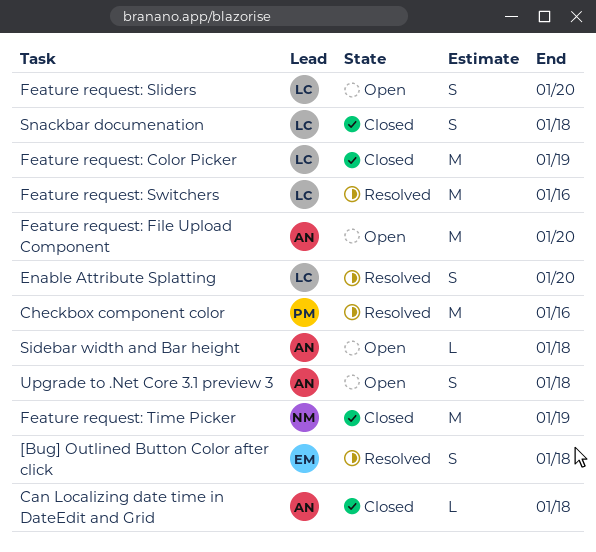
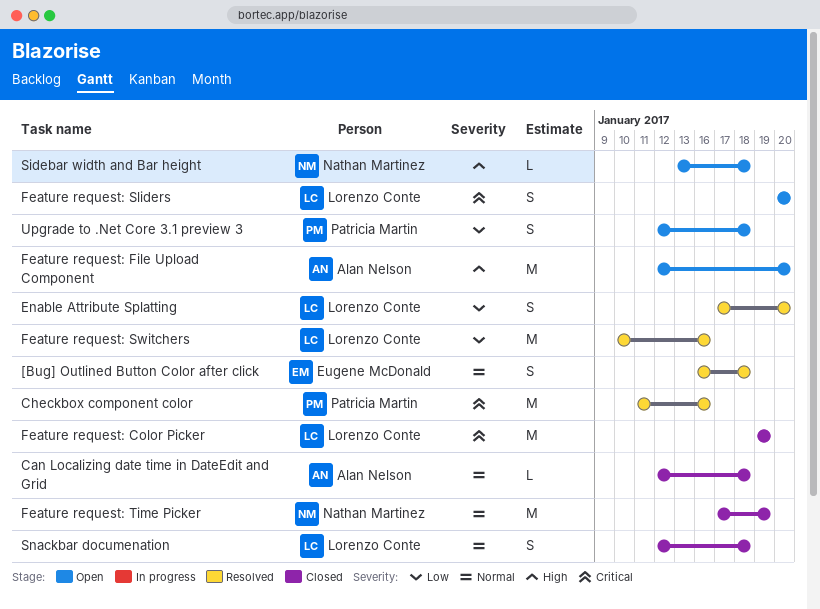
Sidebar width and Bar height, owner: Alan Nelson -> Nathan Martinez
Upgrade to .Net Core 3.1 preview 3, owner: Alan Nelson -> Patricia Martin

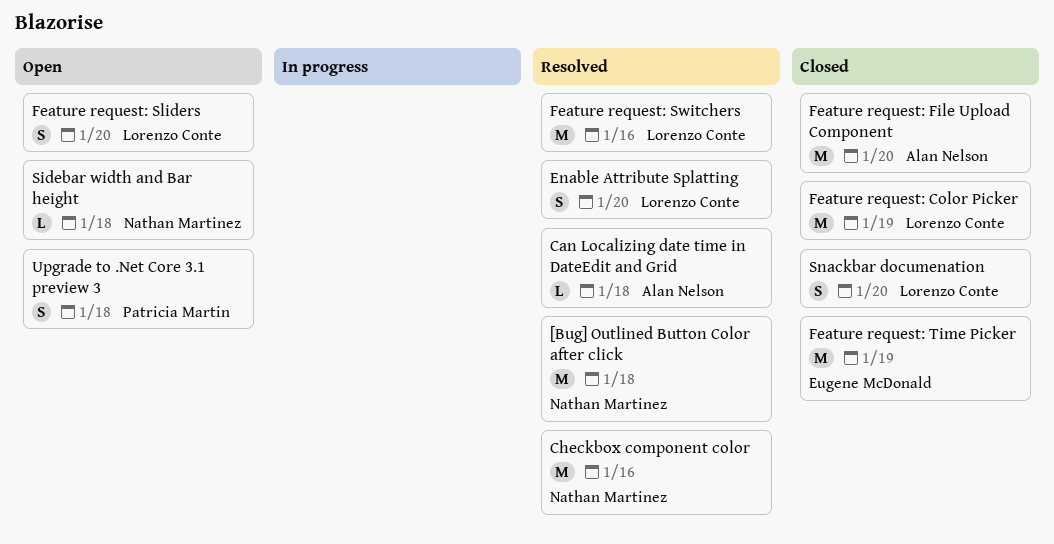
[Bug] Outlined Button Color after click, owner: Eugene McDonald -> Nathan Martinez
[Bug] Outlined Button Color after click, estimate: S -> M
Can Localizing date time in DateEdit and Grid, status: Closed -> Resolved
Checkbox component color, owner: Patricia Martin -> Nathan Martinez
Feature request: File Upload Component, status: Open -> Closed
Feature request: Time Picker, owner: Nathan Martinez -> Eugene McDonald
Snackbar documenation, due: Jan 18 -> Jan 20

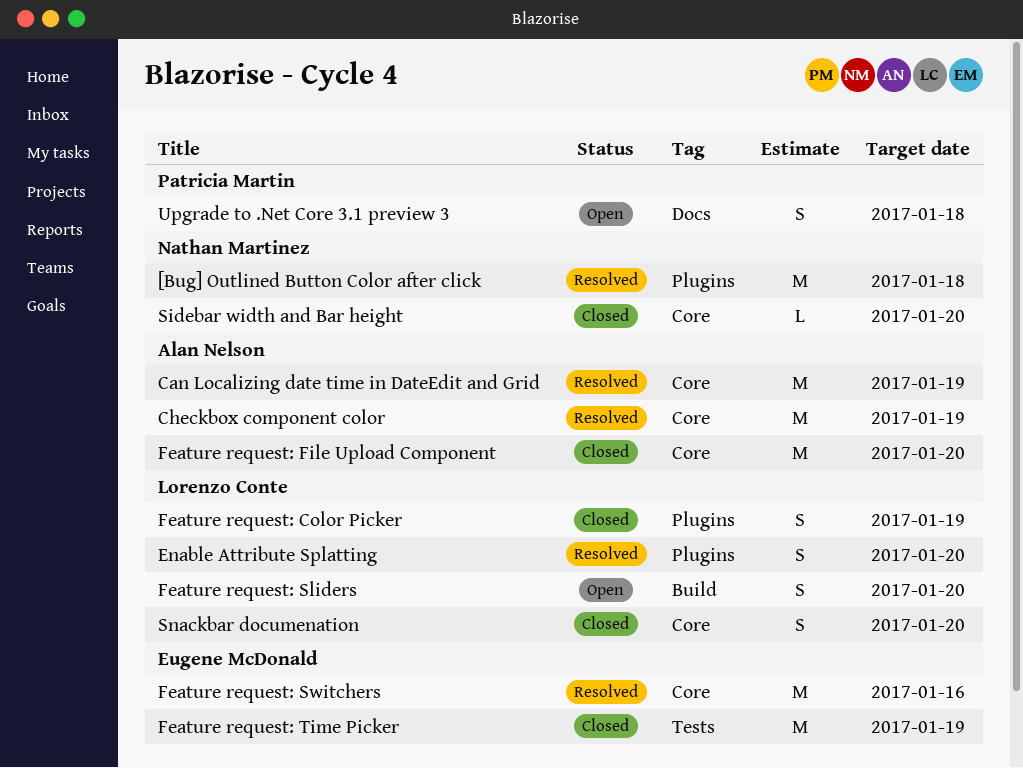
Can Localizing date time in DateEdit and Grid, estimate: L -> M
Can Localizing date time in DateEdit and Grid, due: Jan 18 -> Jan 19
Checkbox component color, owner: Nathan Martinez -> Alan Nelson
Checkbox component color, due: Jan 16 -> Jan 19
Feature request: Color Picker, estimate: M -> S
Feature request: Switchers, owner: Lorenzo Conte -> Eugene McDonald
Sidebar width and Bar height, status: Open -> Closed
Sidebar width and Bar height, due: Jan 18 -> Jan 20

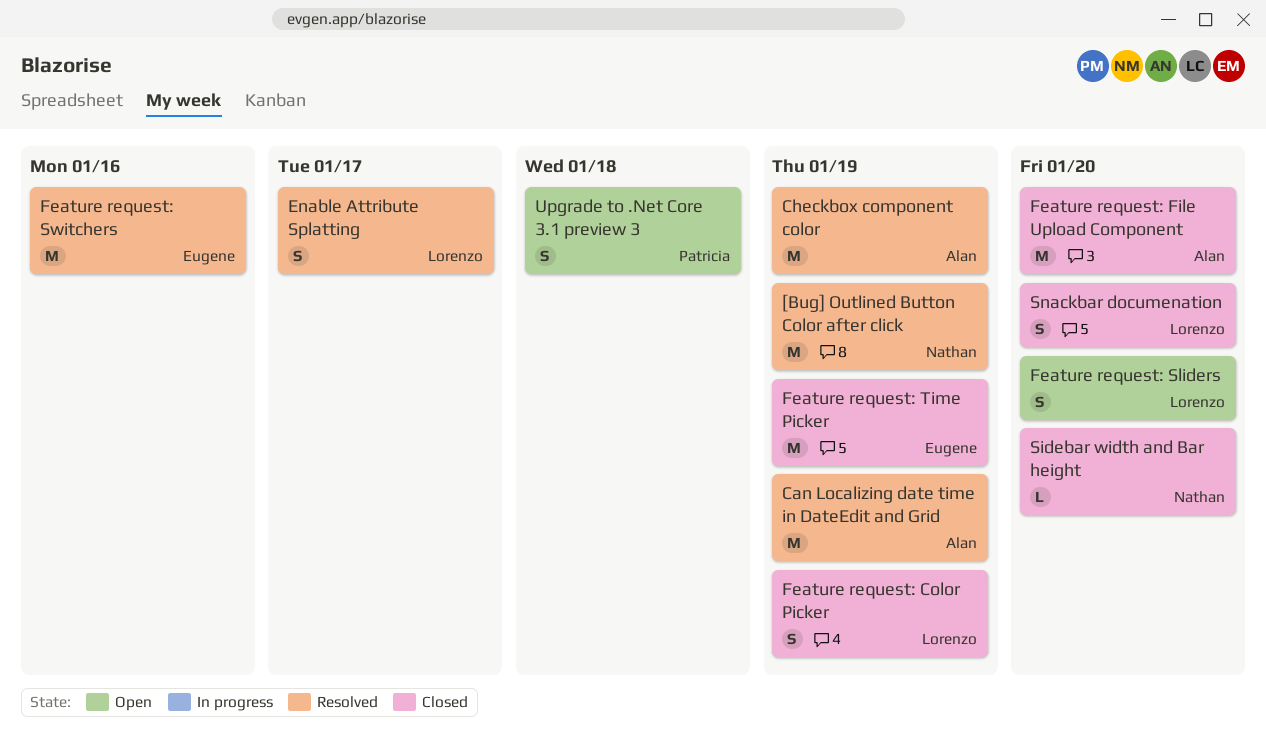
[Bug] Outlined Button Color after click, due: Jan 18 -> Jan 19
Enable Attribute Splatting, due: Jan 20 -> Jan 17

